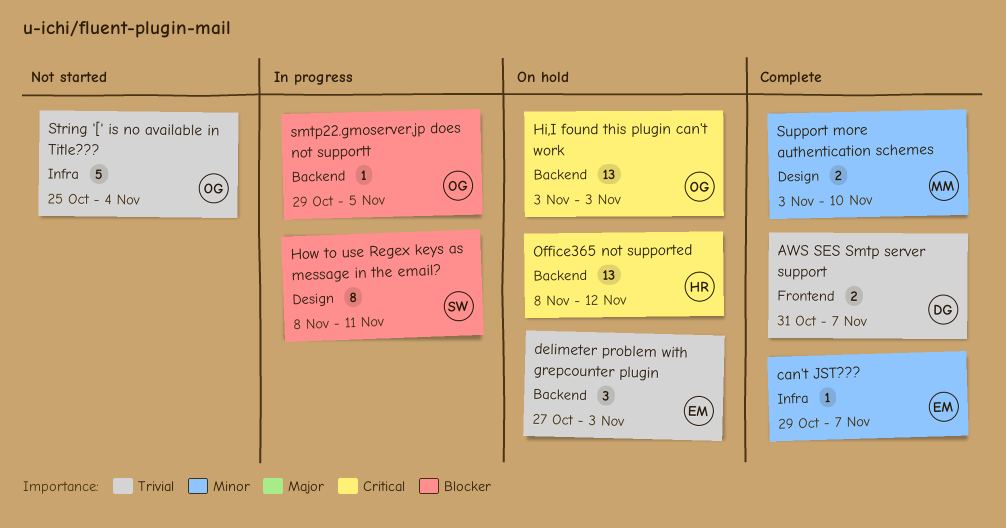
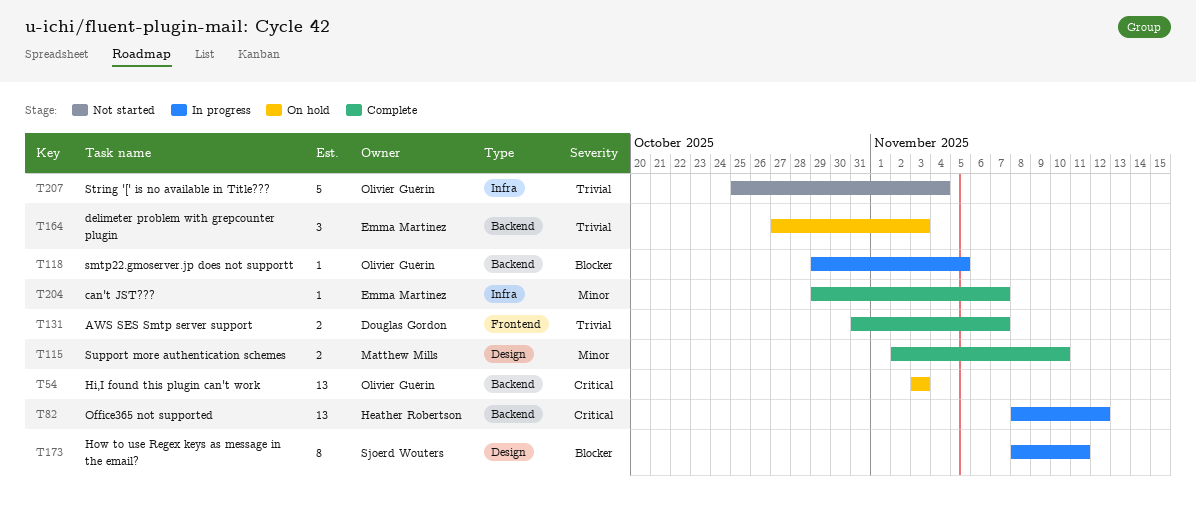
Office365 not supported, status: On hold -> In progress
Support more authentication schemes, start: Nov 3 -> Nov 2

